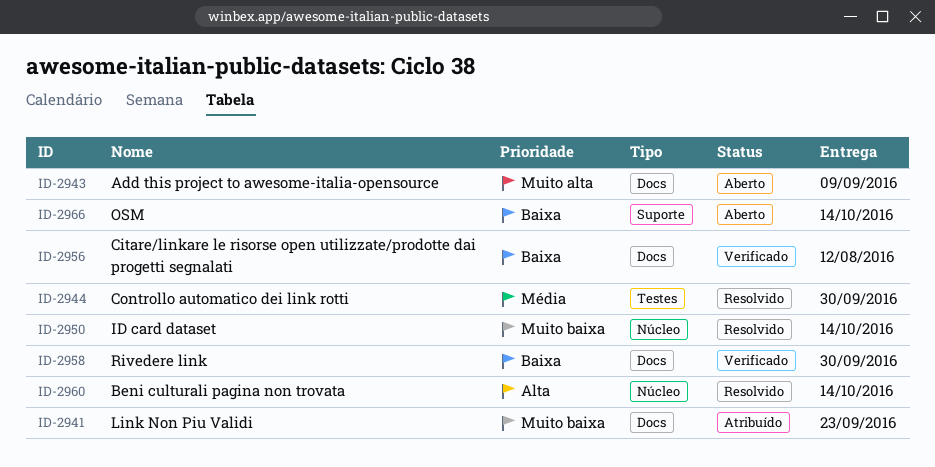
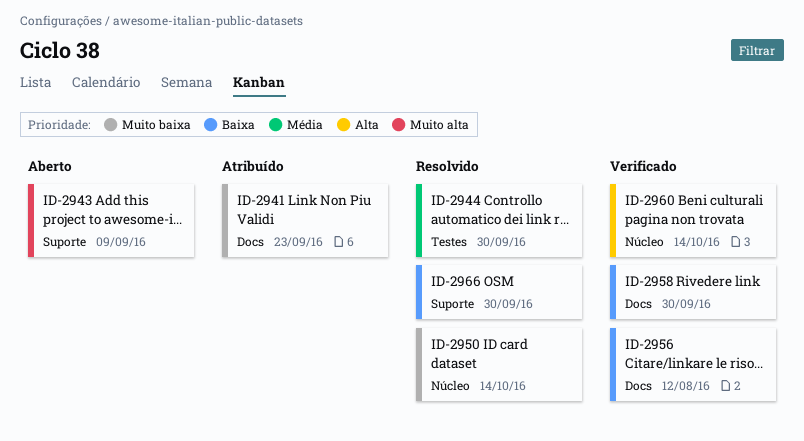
ID-2943, label: Docs -> Suporte
ID-2960, status: Resolvido -> Verificado
ID-2966, status: Aberto -> Resolvido
ID-2966, due: Oct 14 -> Sep 30

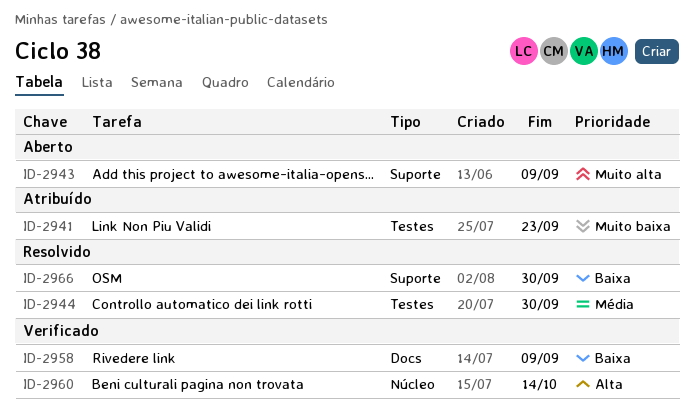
ID-2941, label: Docs -> Testes
ID-2950: present -> none
ID-2956: present -> none
ID-2958, due: Sep 30 -> Sep 9

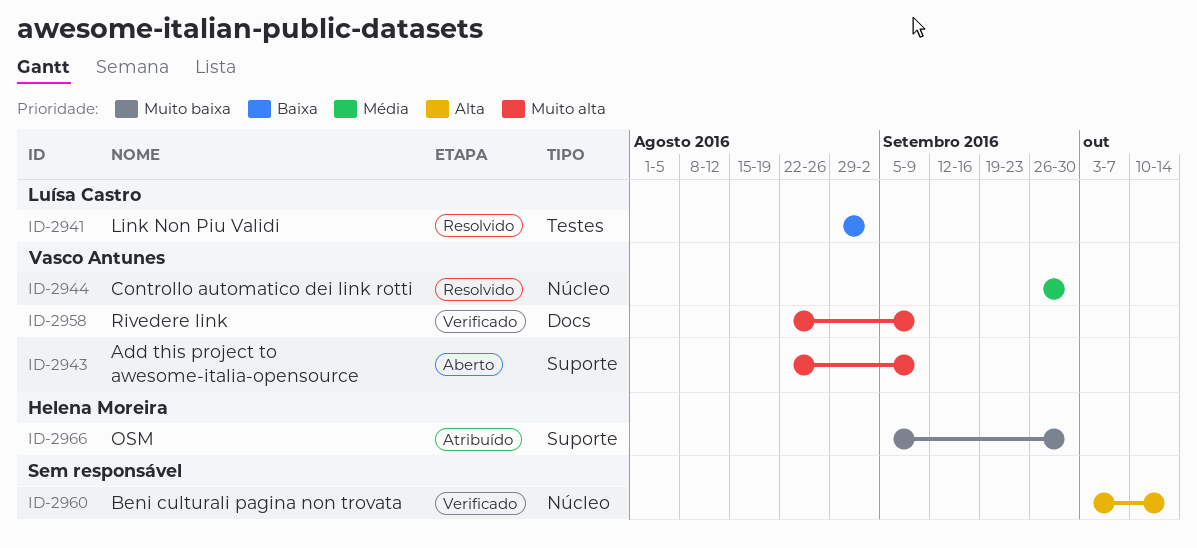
ID-2941, status: Atribuído -> Resolvido
ID-2941, priority: Muito baixa -> Baixa
ID-2941, due: Sep 23 -> Sep 2
ID-2944, label: Testes -> Núcleo
ID-2958, priority: Baixa -> Muito alta
ID-2966, status: Resolvido -> Atribuído
ID-2966, priority: Baixa -> Muito baixa

